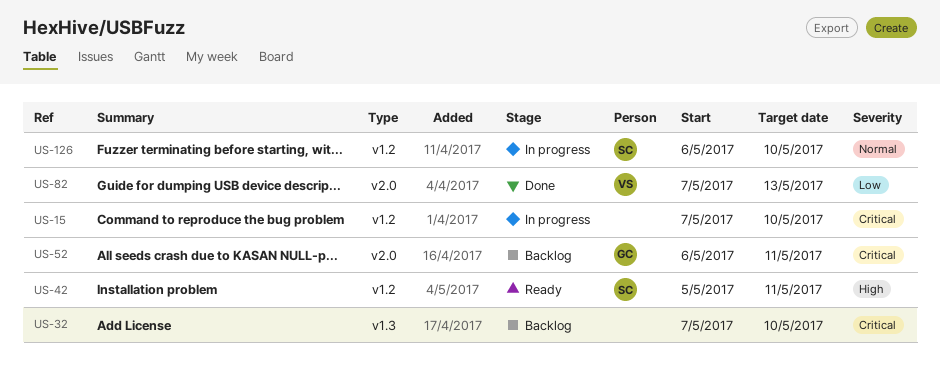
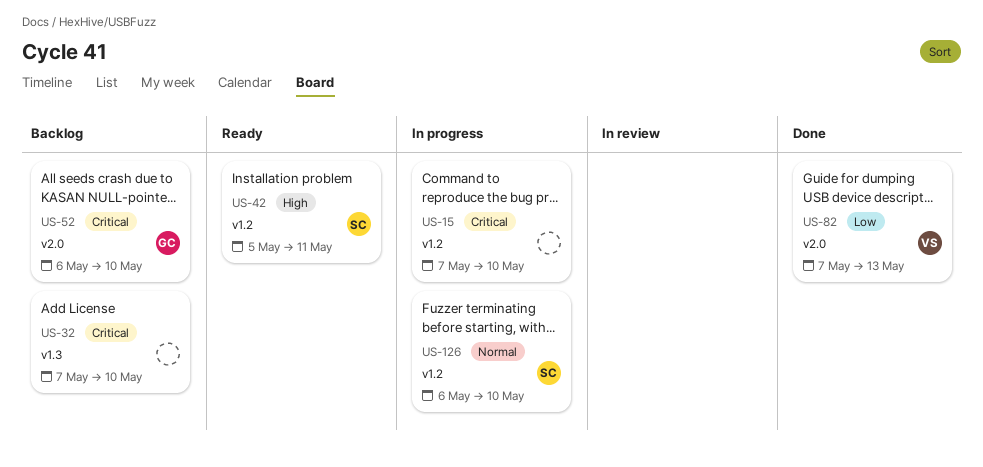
US-52, due: May 11 -> May 10

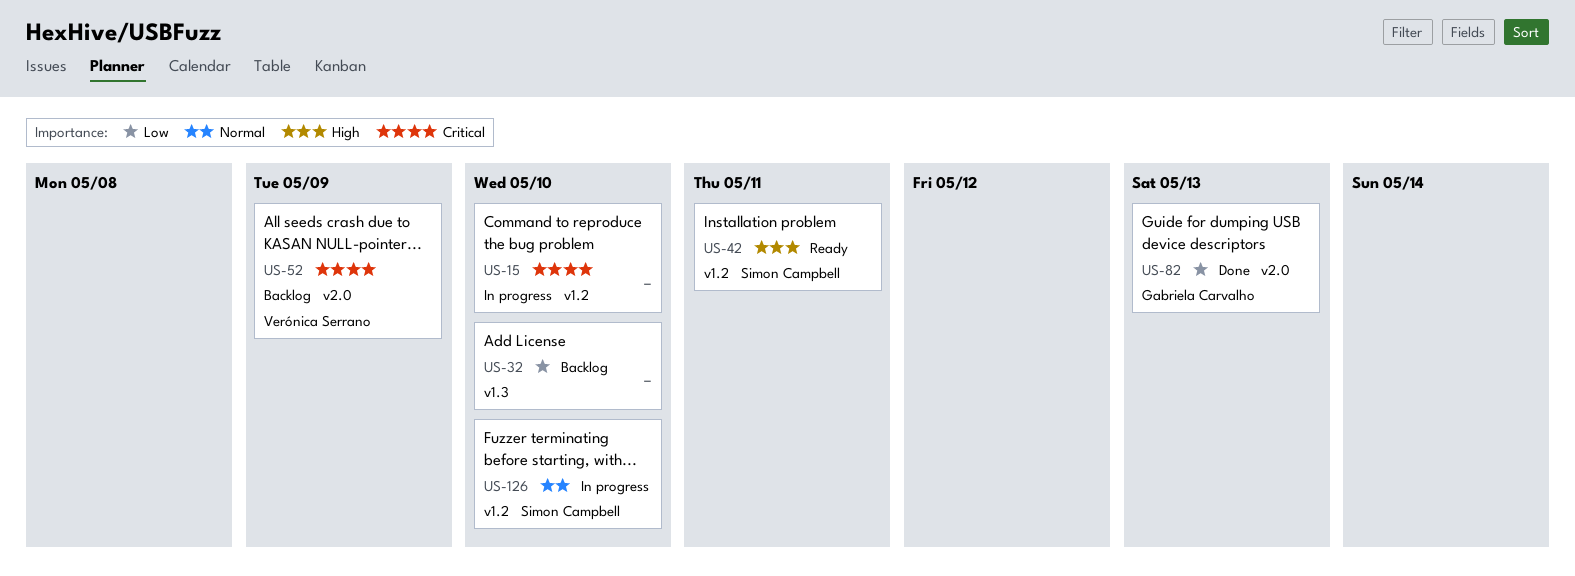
US-32, priority: Critical -> Low
US-52, owner: Gabriela Carvalho -> Verónica Serrano
US-52, due: May 10 -> May 9
US-82, owner: Verónica Serrano -> Gabriela Carvalho

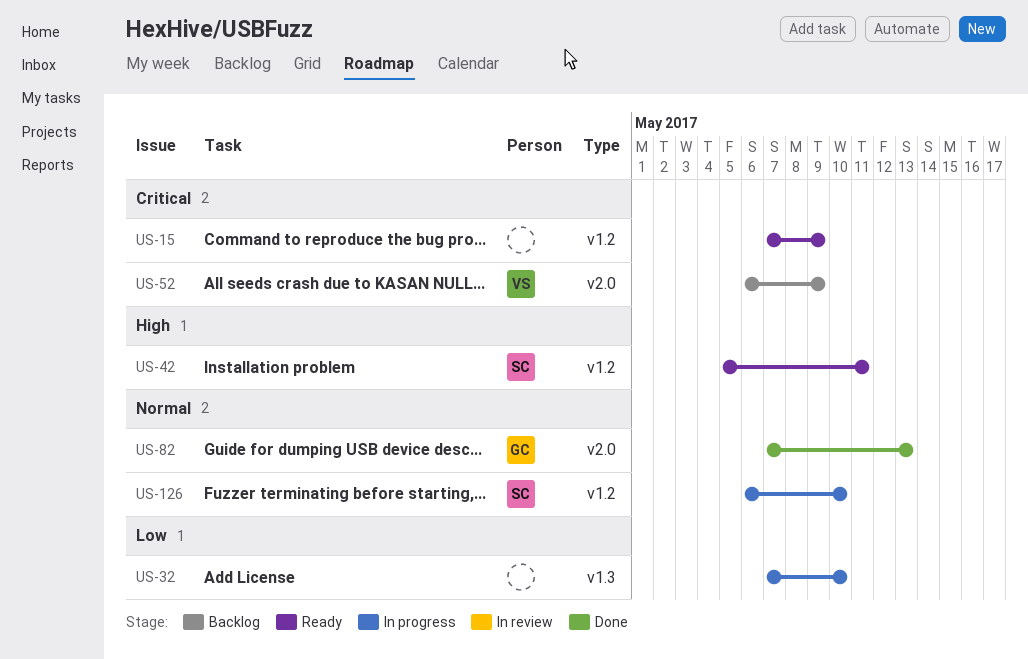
US-15, status: In progress -> Ready
US-15, due: May 10 -> May 9
US-32, status: Backlog -> In progress
US-82, priority: Low -> Normal

